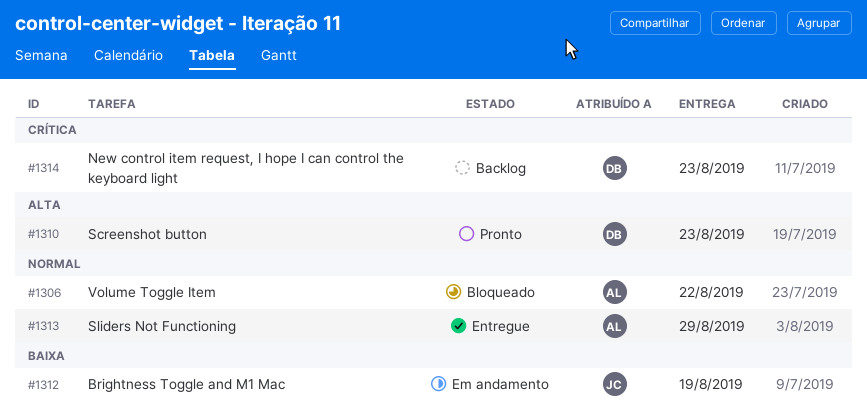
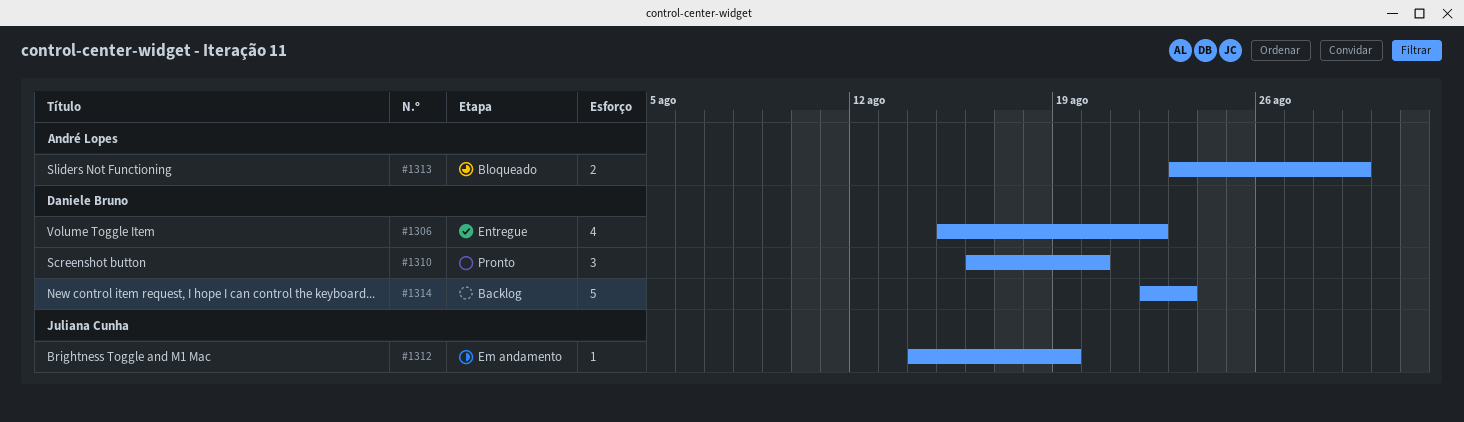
#1306, status: Bloqueado -> Entregue
#1306, owner: André Lopes -> Daniele Bruno
#1310, due: Aug 23 -> Aug 20
#1313, status: Entregue -> Bloqueado

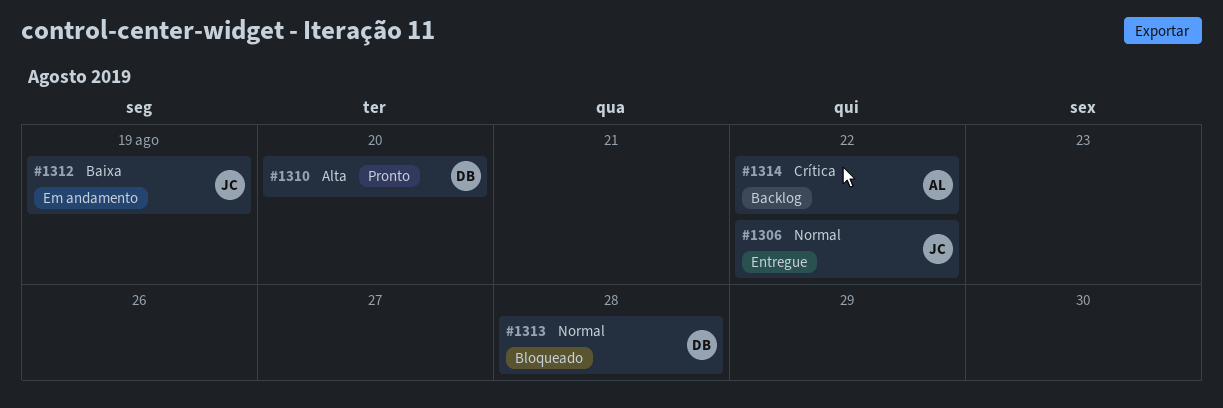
#1306, owner: Daniele Bruno -> Juliana Cunha
#1313, owner: André Lopes -> Daniele Bruno
#1313, due: Aug 29 -> Aug 28
#1314, owner: Daniele Bruno -> André Lopes
#1314, due: Aug 23 -> Aug 22

